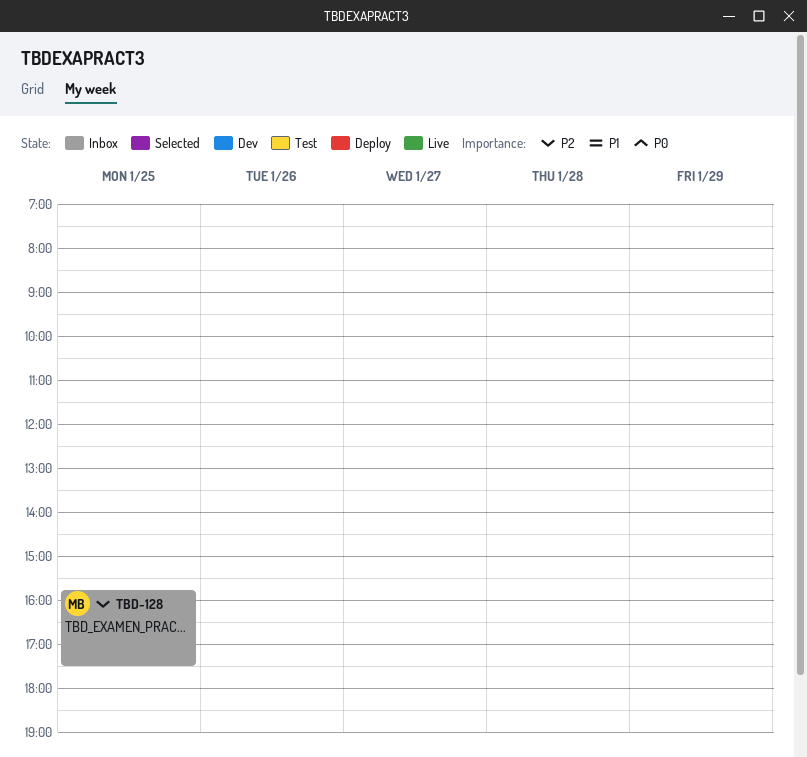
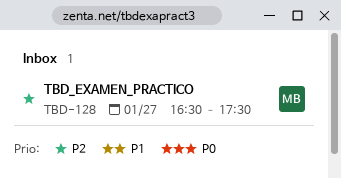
TBD-128, day: Jan 25 -> Jan 27
TBD-128, begins: 15:45 -> 16:30

